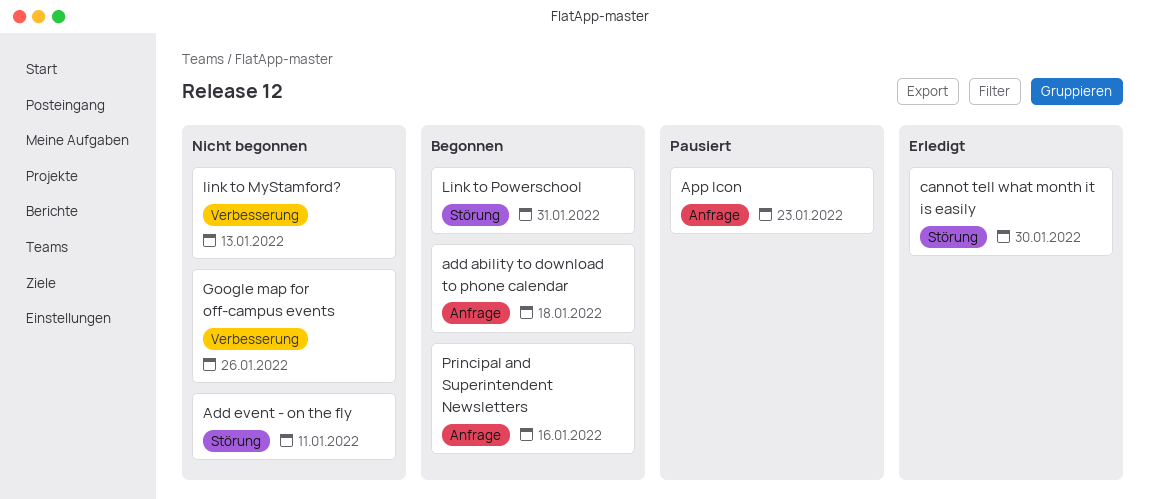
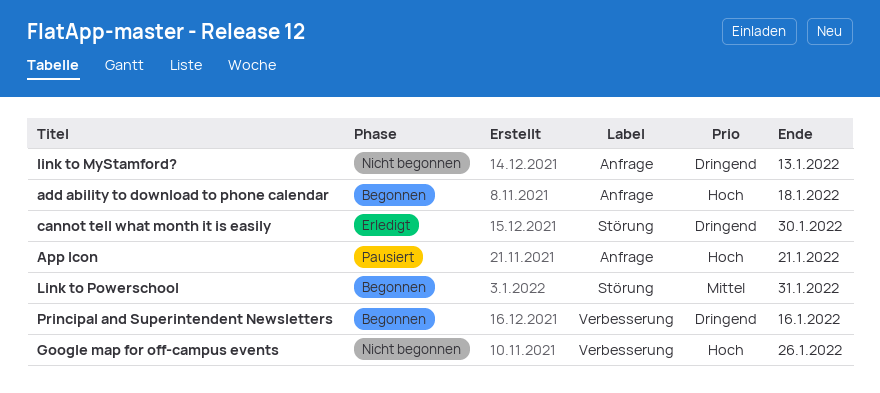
Add event - on the fly: present -> none
App Icon, due: Jan 23 -> Jan 21
link to MyStamford?, label: Verbesserung -> Anfrage
Principal and Superintendent Newsletters, label: Anfrage -> Verbesserung

